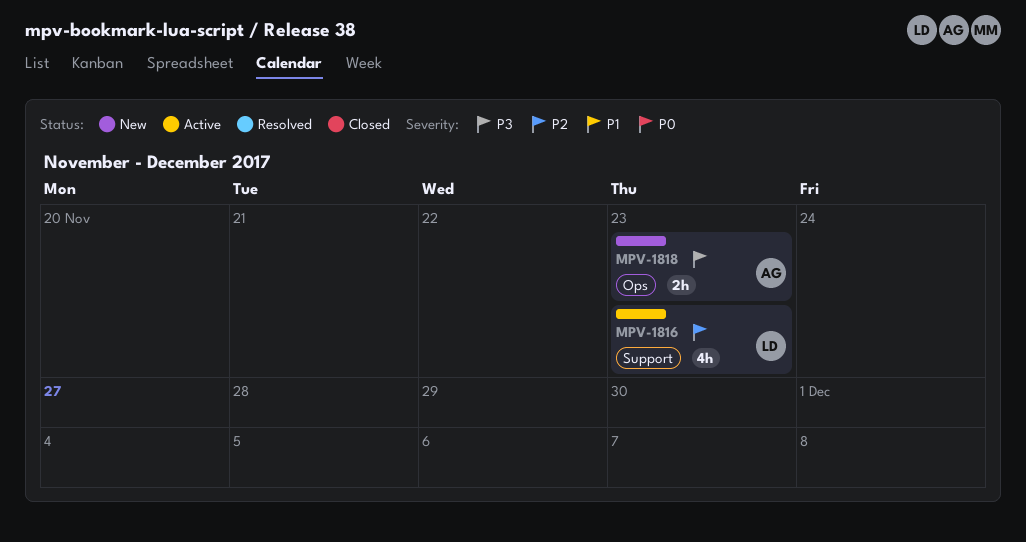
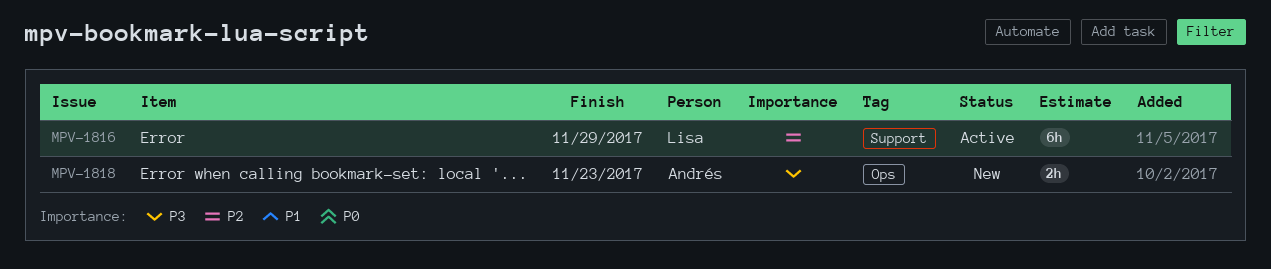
MPV-1816, estimate: 4h -> 6h
MPV-1816, due: Nov 23 -> Nov 29

